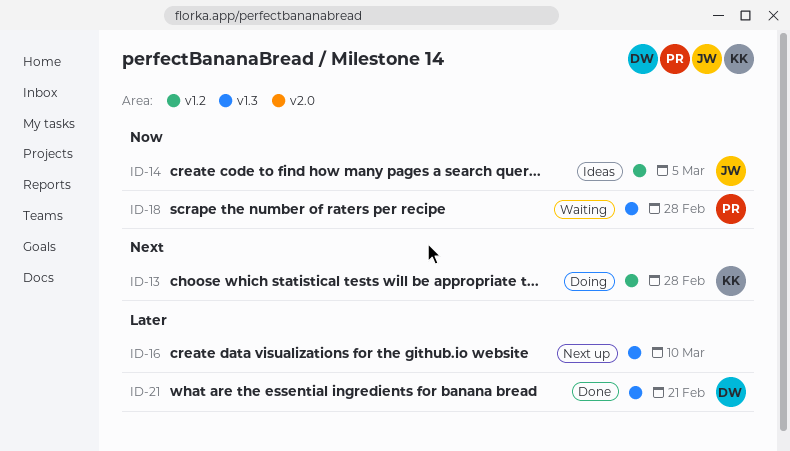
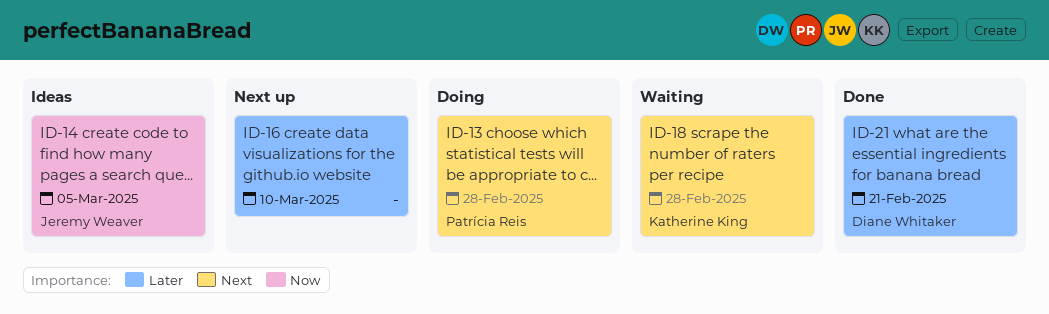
ID-13, owner: Katherine King -> Patrícia Reis
ID-18, owner: Patrícia Reis -> Katherine King
ID-18, priority: Now -> Next

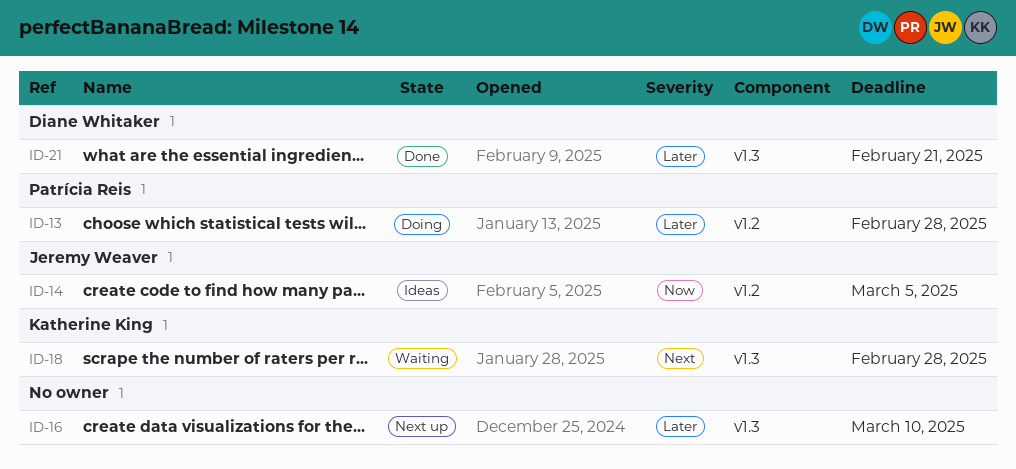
ID-13, priority: Next -> Later

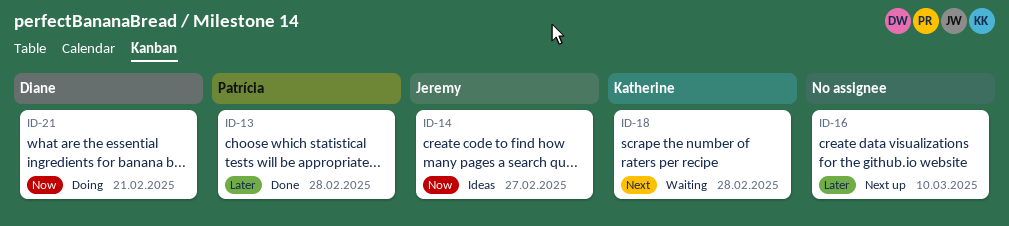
ID-13, status: Doing -> Done
ID-14, due: Mar 5 -> Feb 27
ID-21, status: Done -> Doing
ID-21, priority: Later -> Now

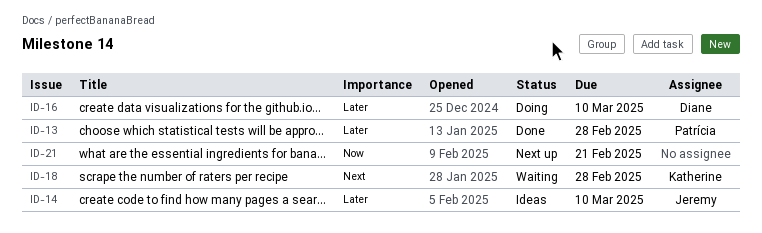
ID-14, priority: Now -> Later
ID-14, due: Feb 27 -> Mar 10
ID-16, status: Next up -> Doing
ID-16, owner: none -> Diane
ID-21, status: Doing -> Next up
ID-21, owner: Diane -> none

